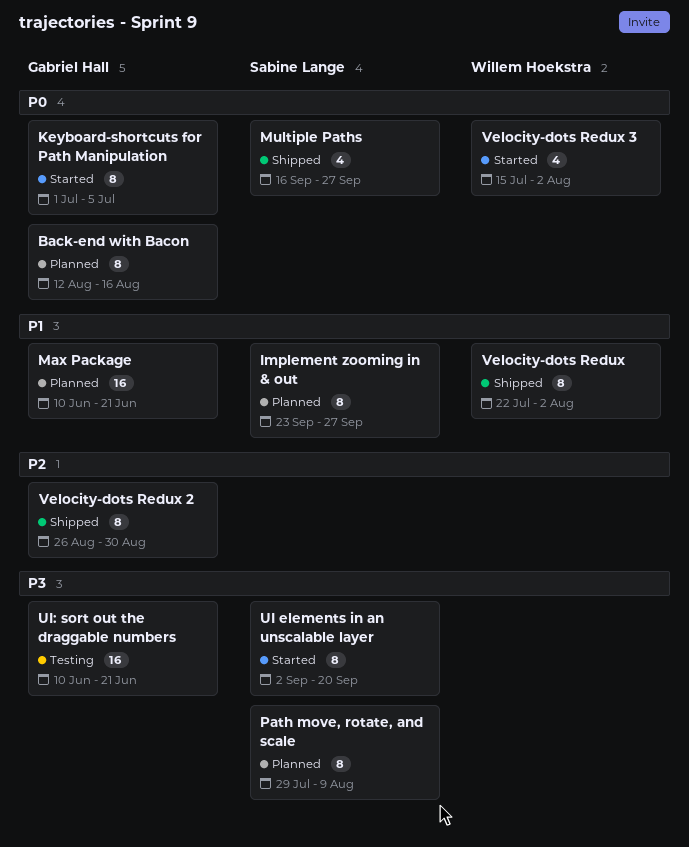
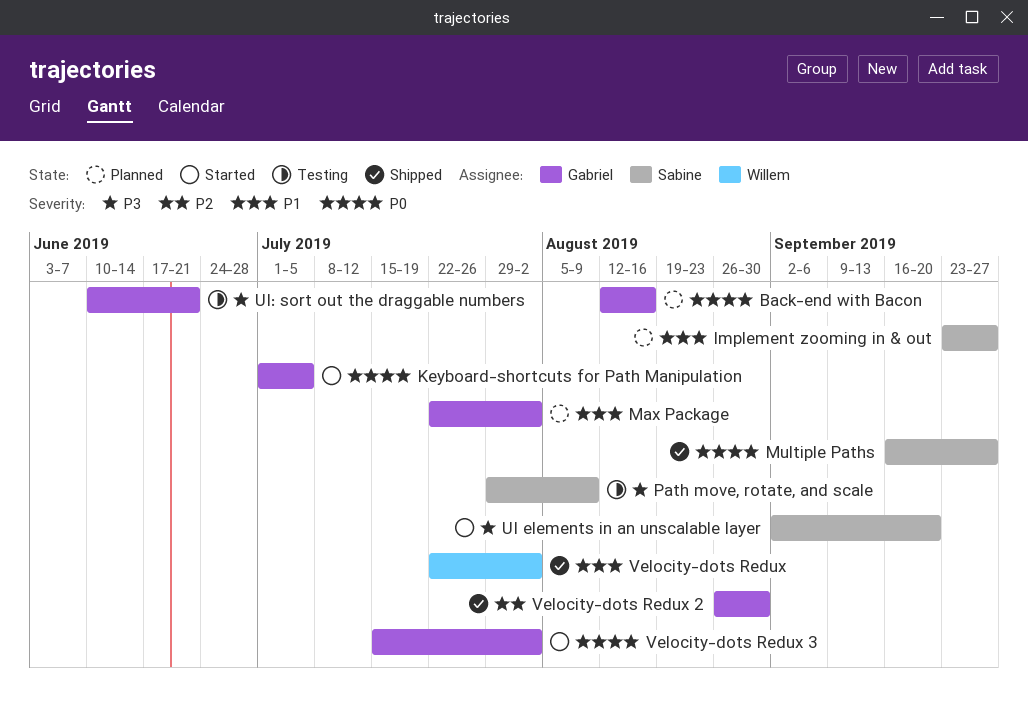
Max Package, start: Jun 10 -> Jul 22
Max Package, due: Jun 21 -> Aug 2
Path move, rotate, and scale, status: Planned -> Testing
Velocity-dots Redux 3, owner: Willem Hoekstra -> Gabriel Hall

